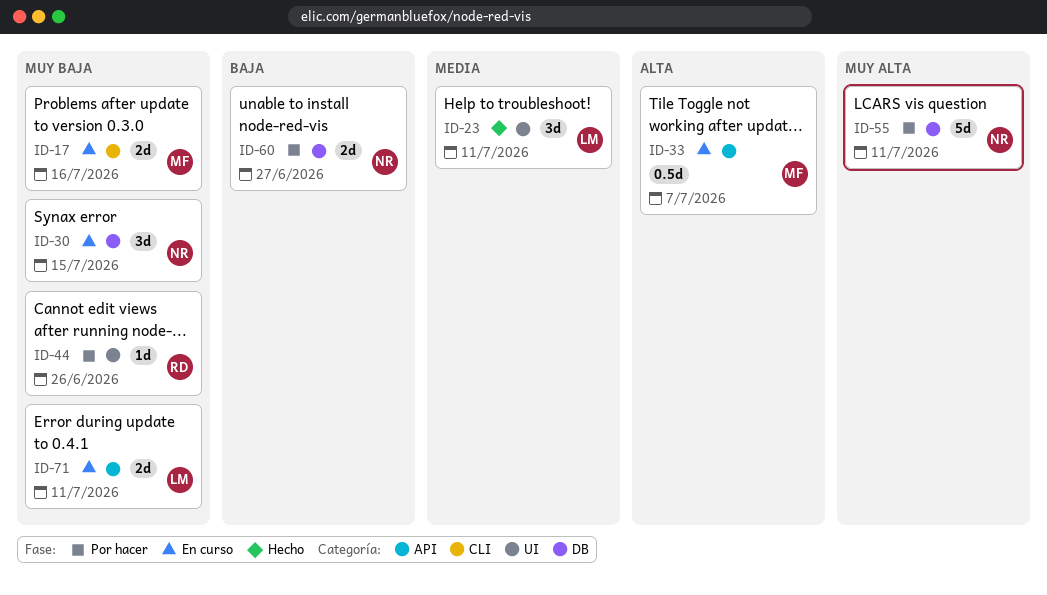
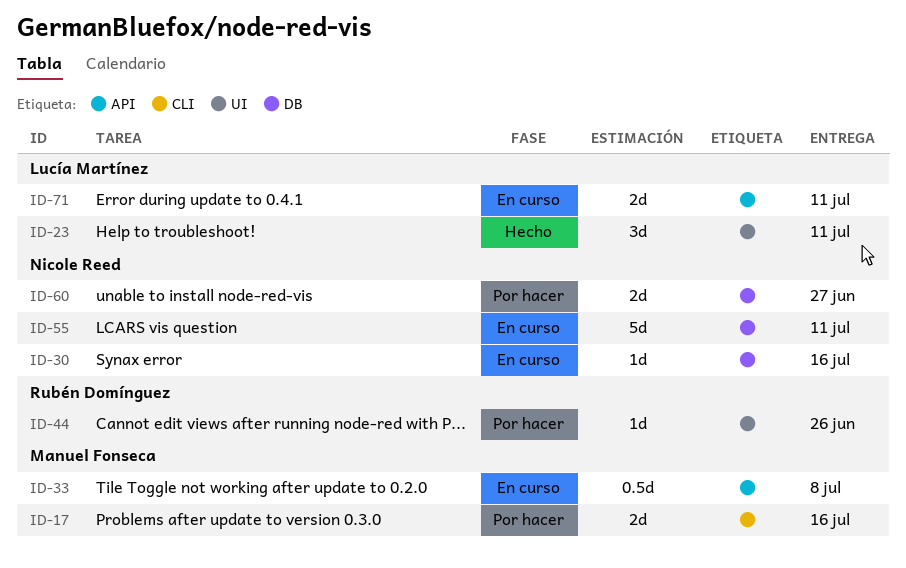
ID-17, status: En curso -> Por hacer
ID-30, estimate: 3d -> 1d
ID-30, due: Jul 15 -> Jul 16
ID-33, due: Jul 7 -> Jul 8
ID-55, status: Por hacer -> En curso

